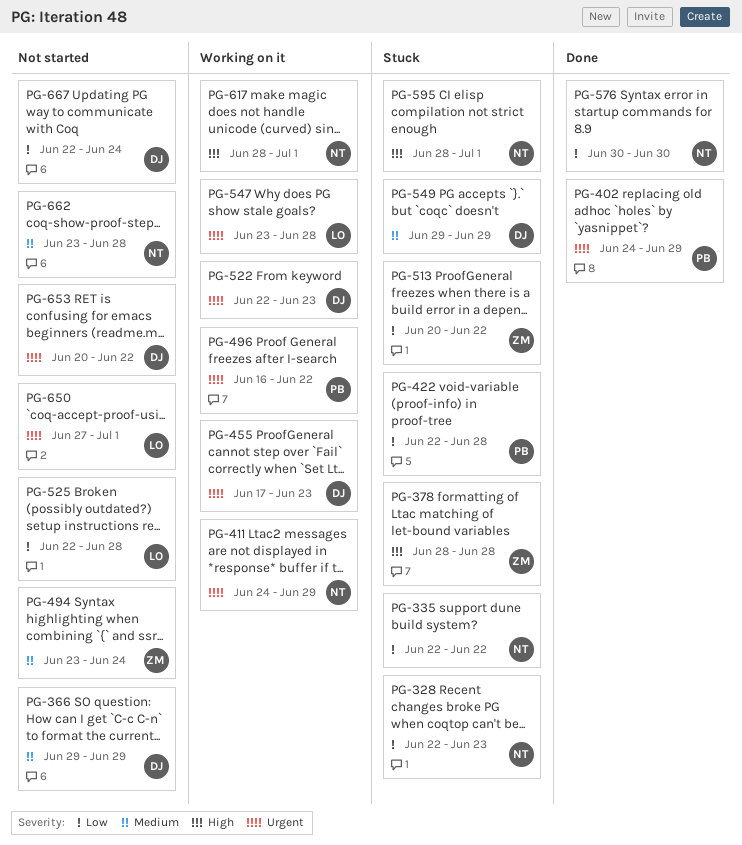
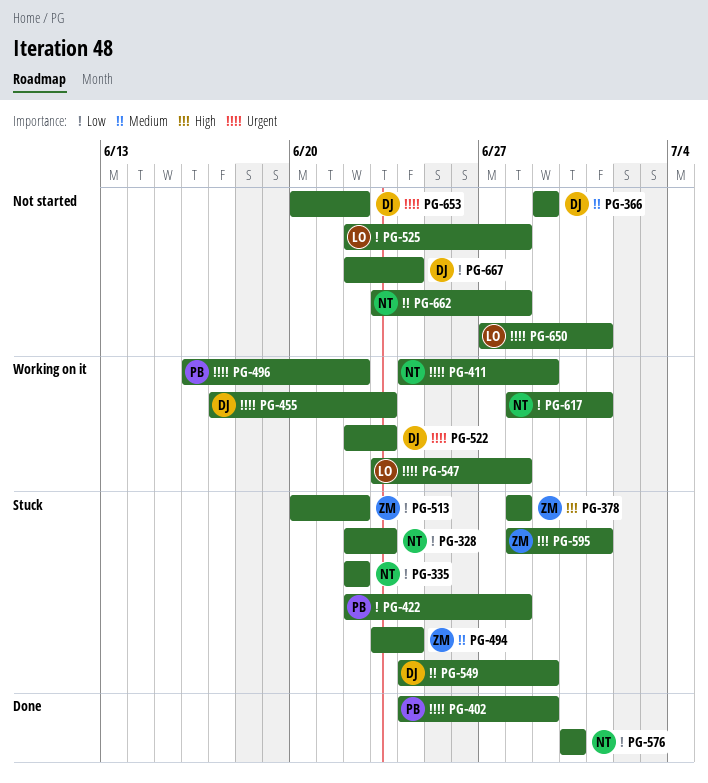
PG-494, status: Not started -> Stuck
PG-549, start: Jun 29 -> Jun 24
PG-595, owner: NT -> ZM
PG-617, priority: High -> Low

